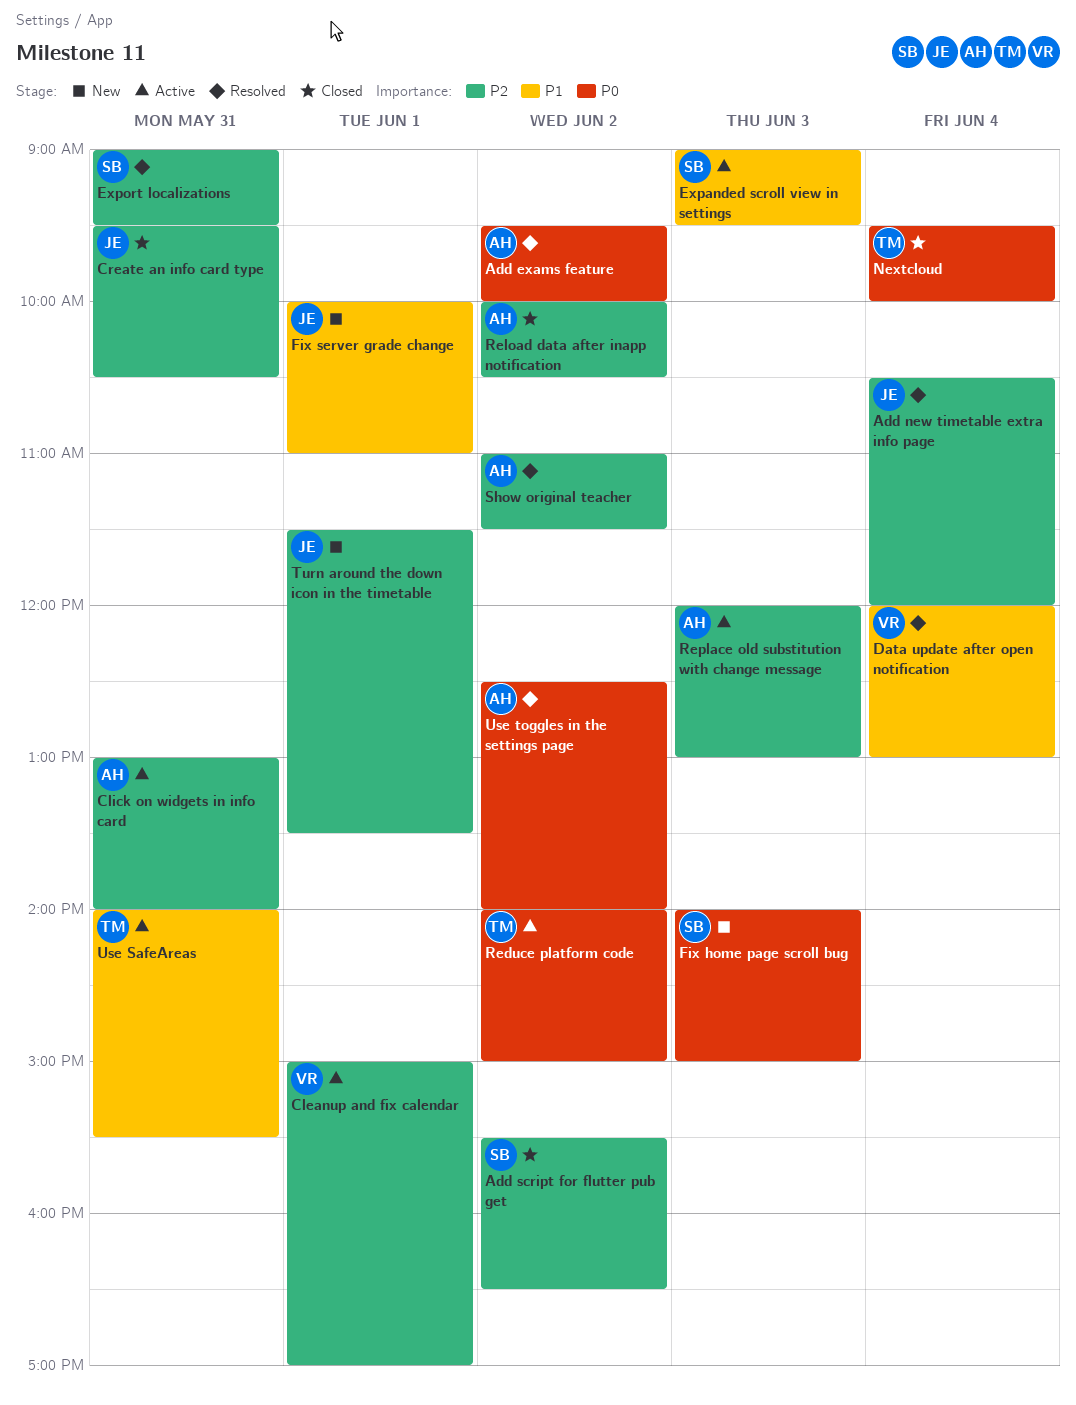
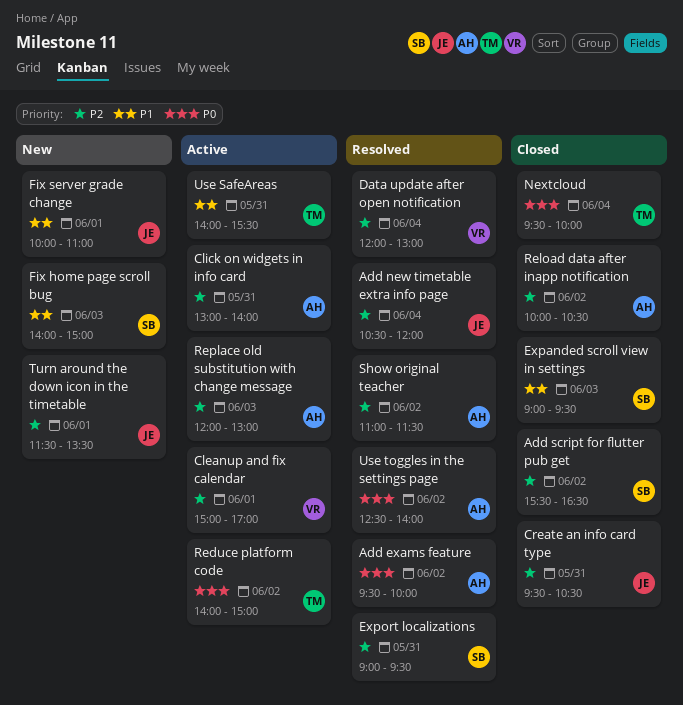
Data update after open notification, priority: P1 -> P2
Expanded scroll view in settings, status: Active -> Closed
Fix home page scroll bug, priority: P0 -> P1

